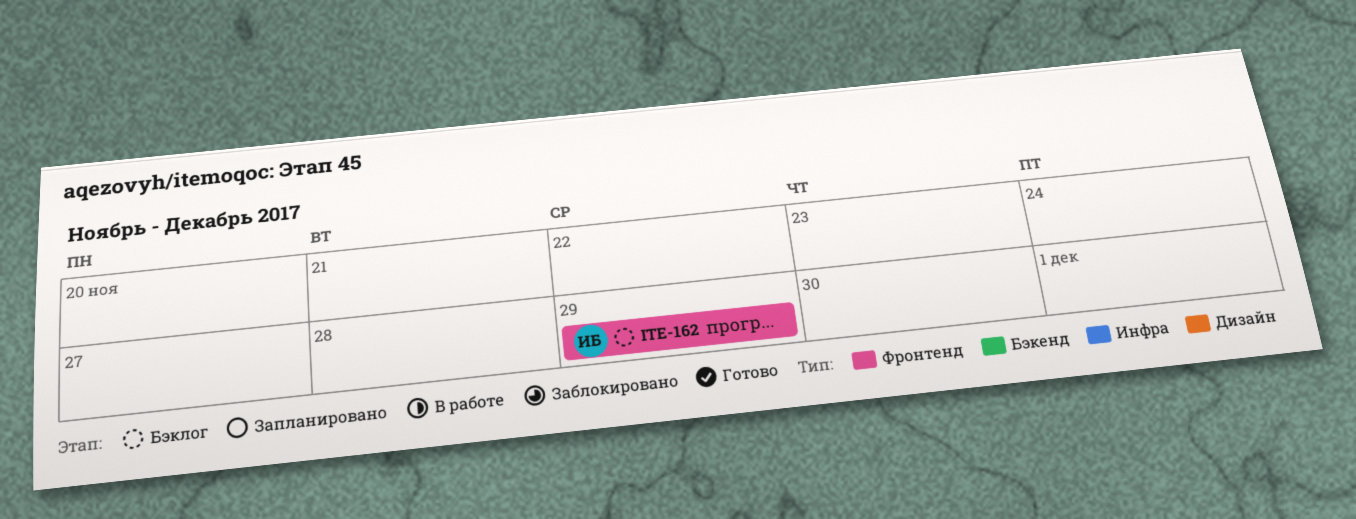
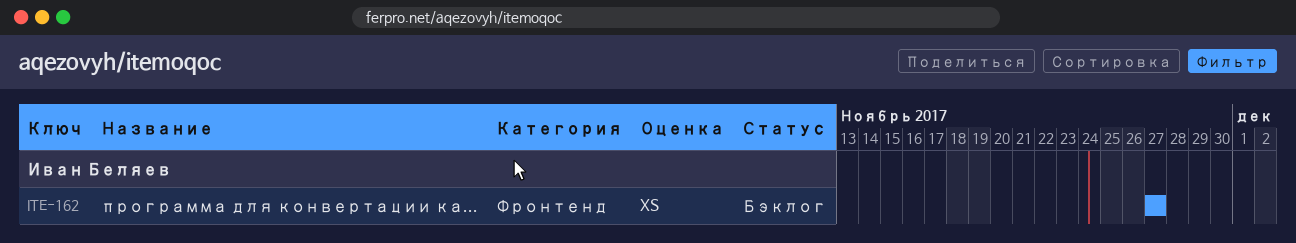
ITE-162, start: Nov 29 -> Nov 27
ITE-162, due: Nov 29 -> Nov 27

